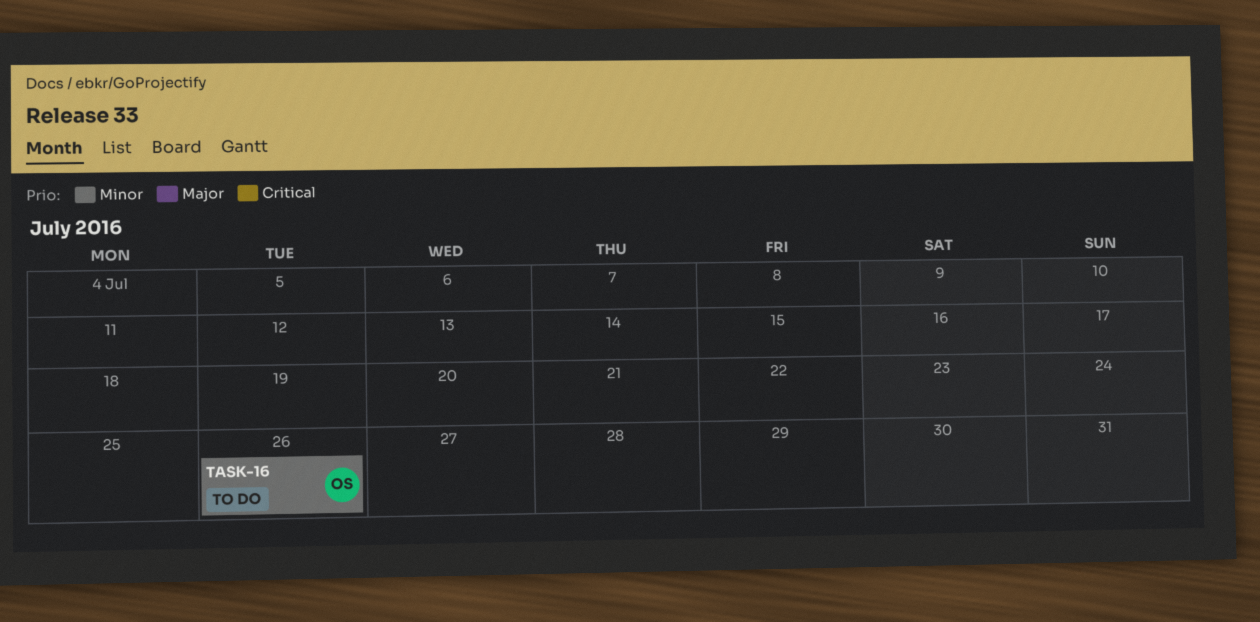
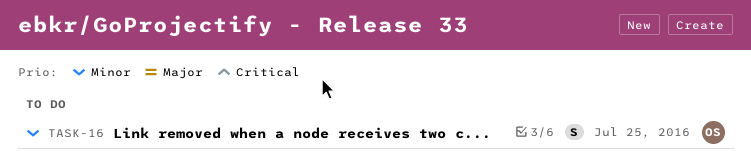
TASK-16, due: Jul 26 -> Jul 25

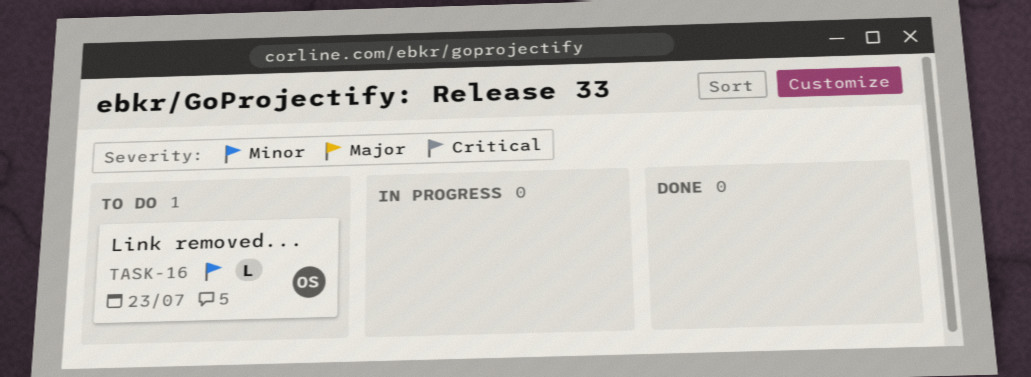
TASK-16, estimate: S -> L
TASK-16, due: Jul 25 -> Jul 23

